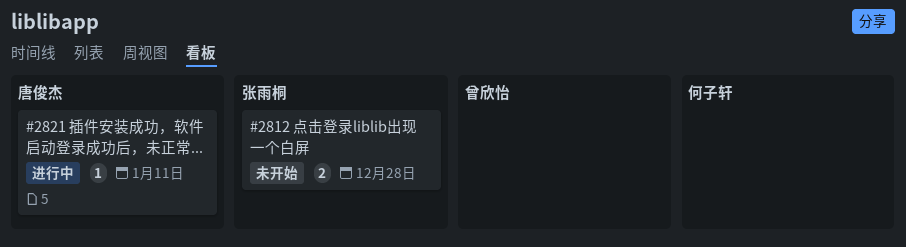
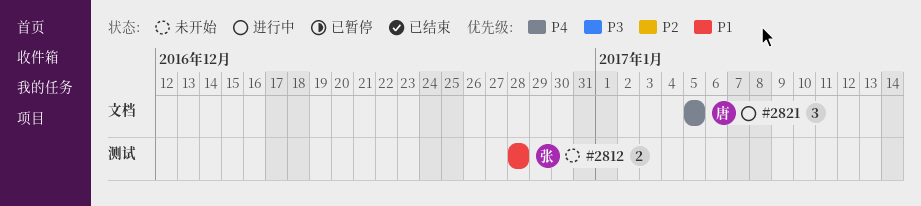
#2821, estimate: 1 -> 3
#2821, due: Jan 11 -> Jan 5

